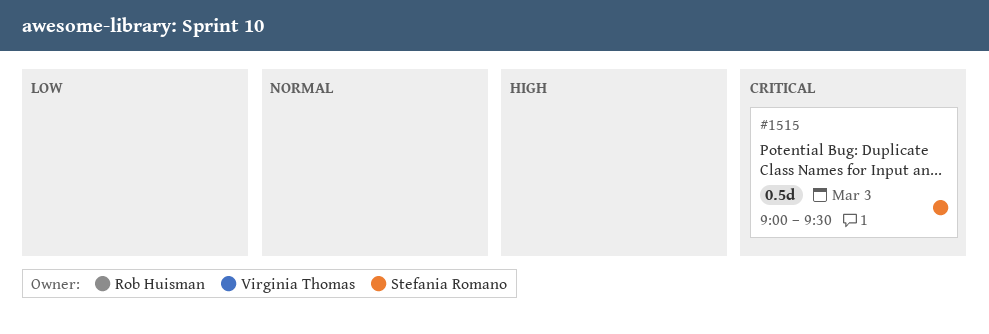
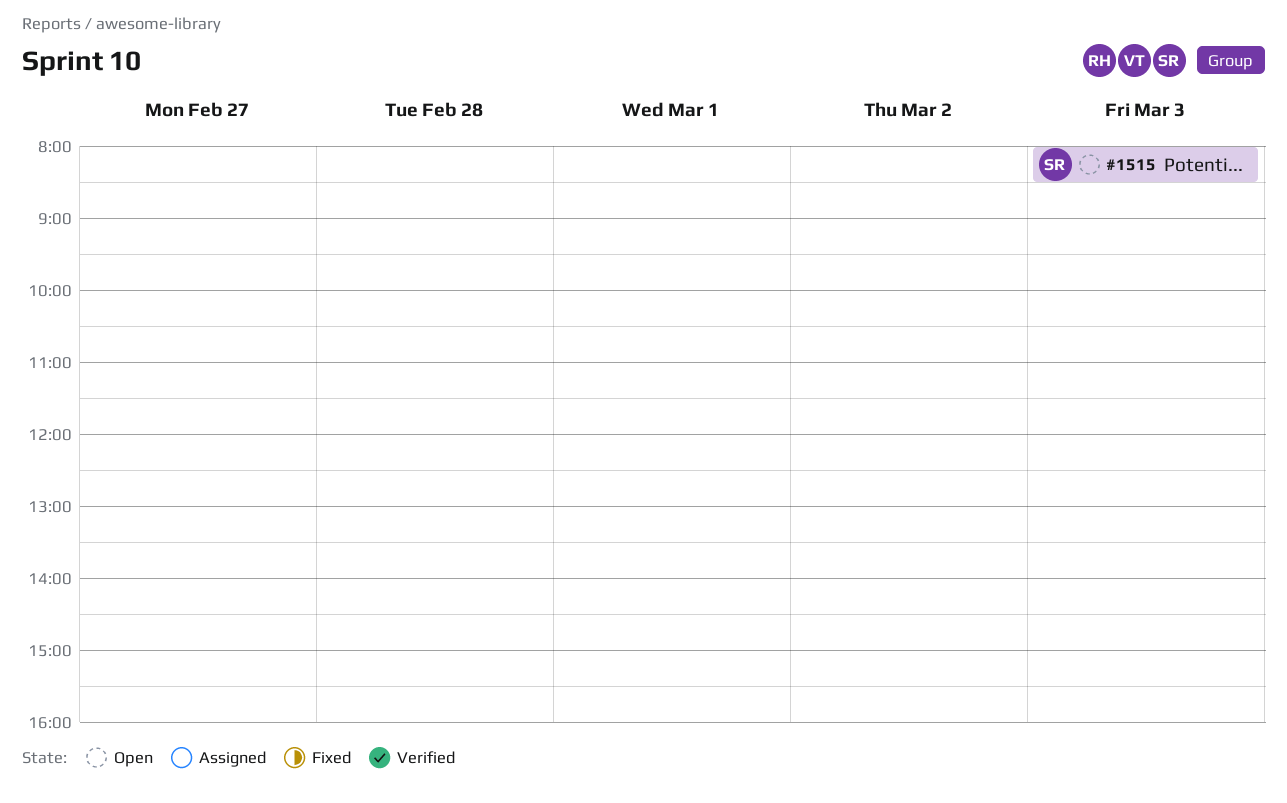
#1515, begins: 09:00 -> 08:00
#1515, ends: 09:30 -> 08:30

